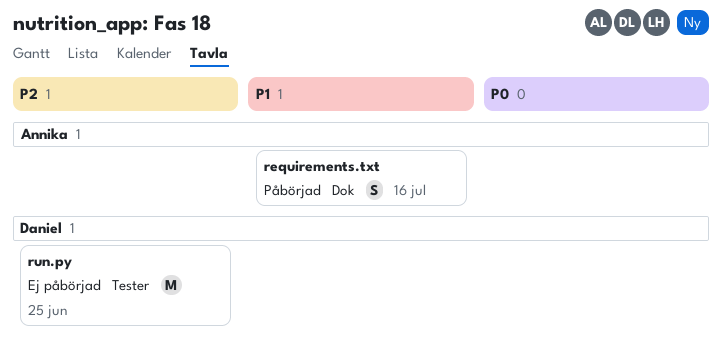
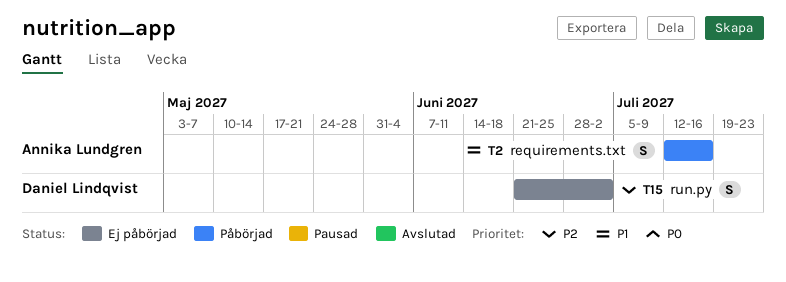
run.py, estimate: M -> S
run.py, due: Jun 25 -> Jul 2

